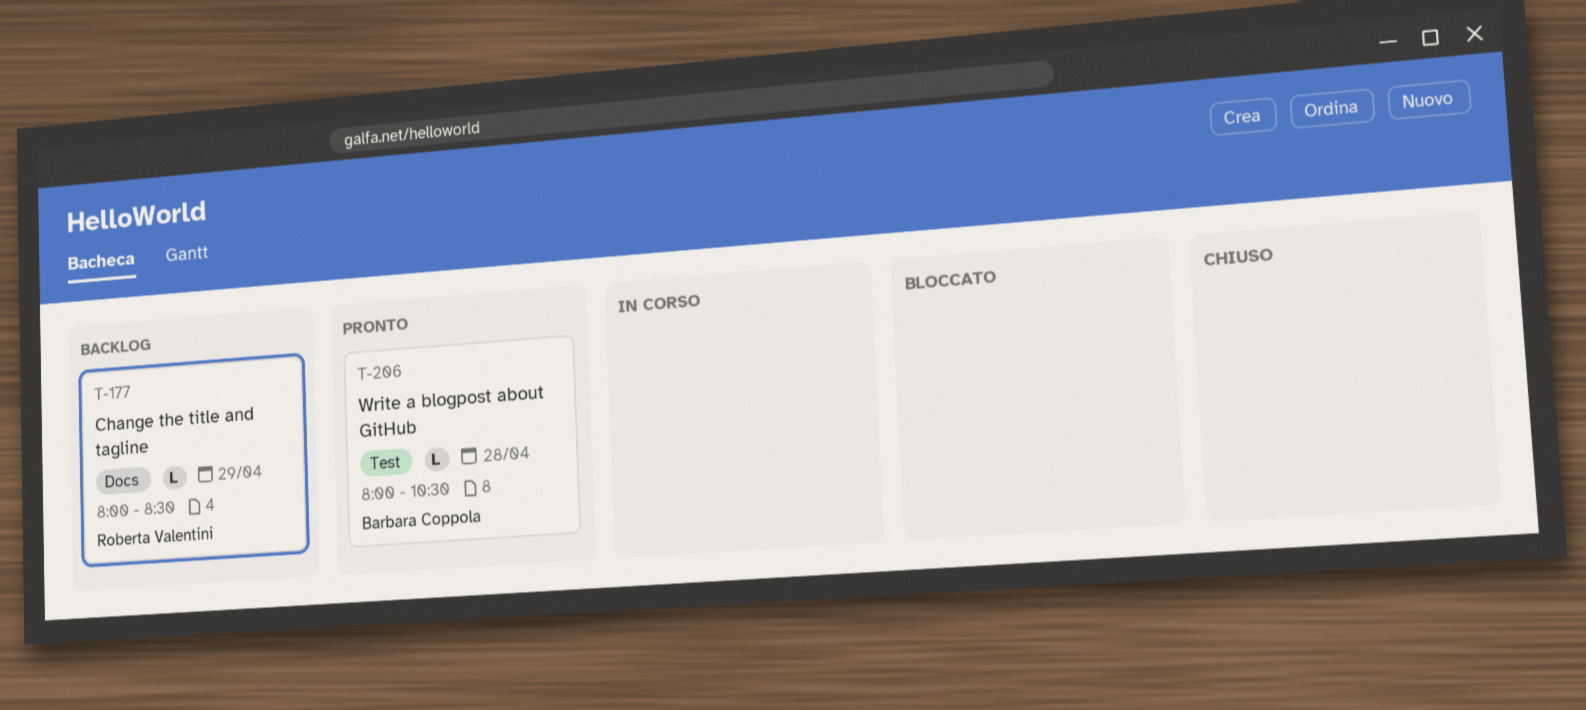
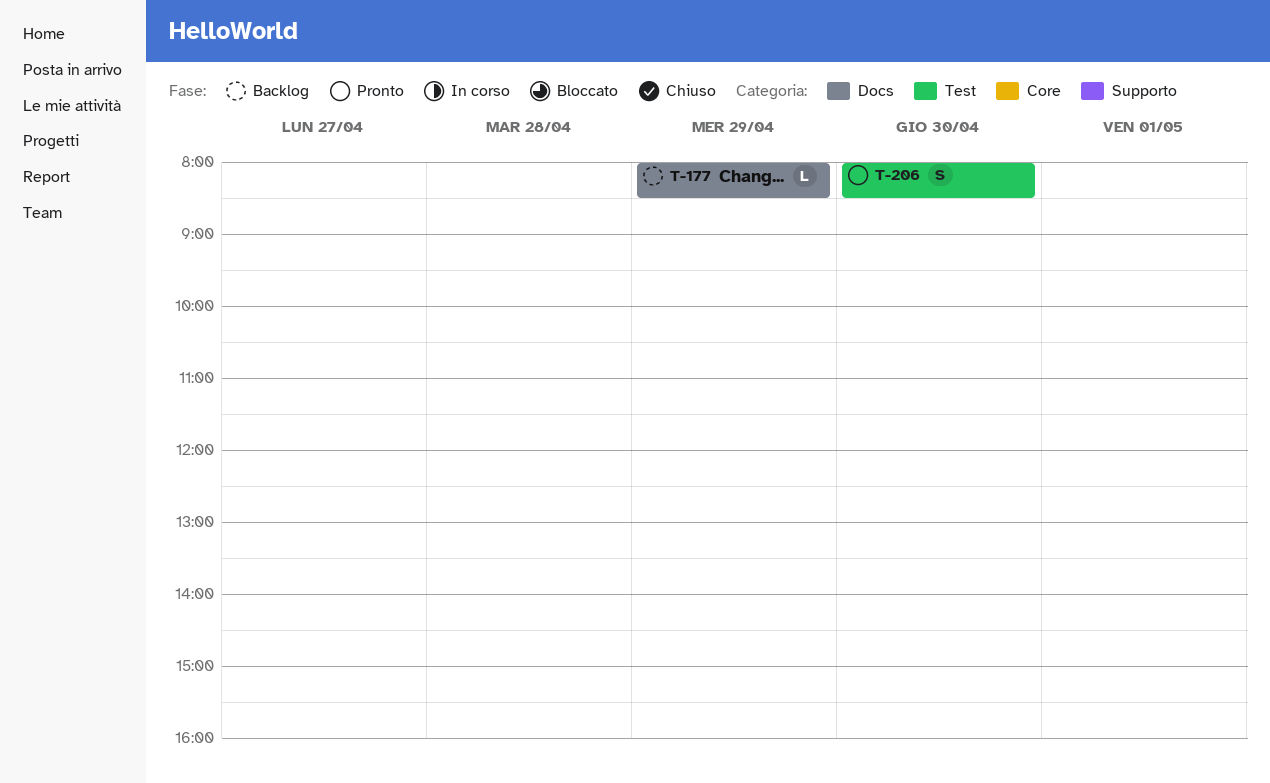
T-206, estimate: L -> S
T-206, day: Apr 28 -> Apr 30
T-206, ends: 10:30 -> 08:30

